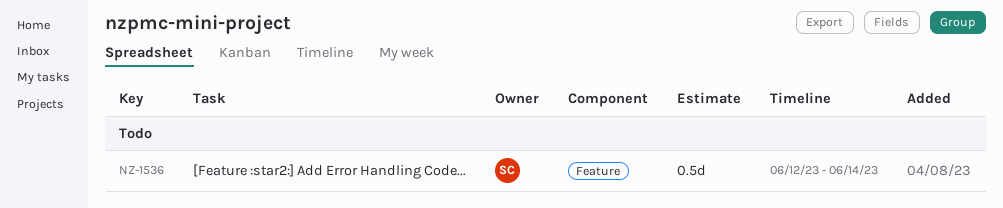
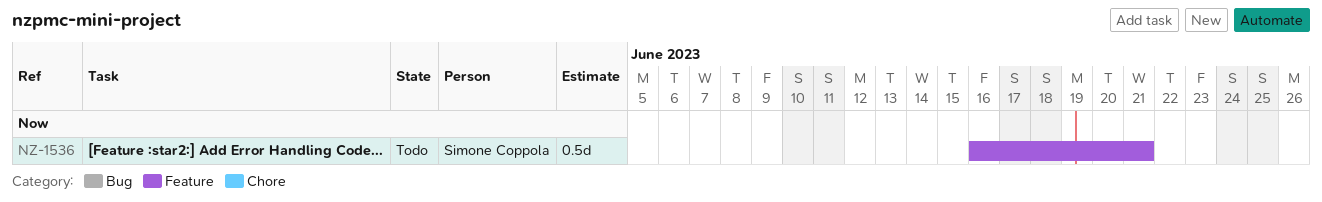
NZ-1536, start: Jun 12 -> Jun 16
NZ-1536, due: Jun 14 -> Jun 21

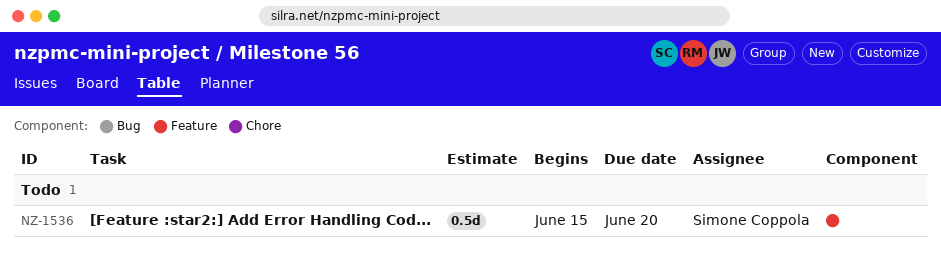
NZ-1536, start: Jun 16 -> Jun 15
NZ-1536, due: Jun 21 -> Jun 20

